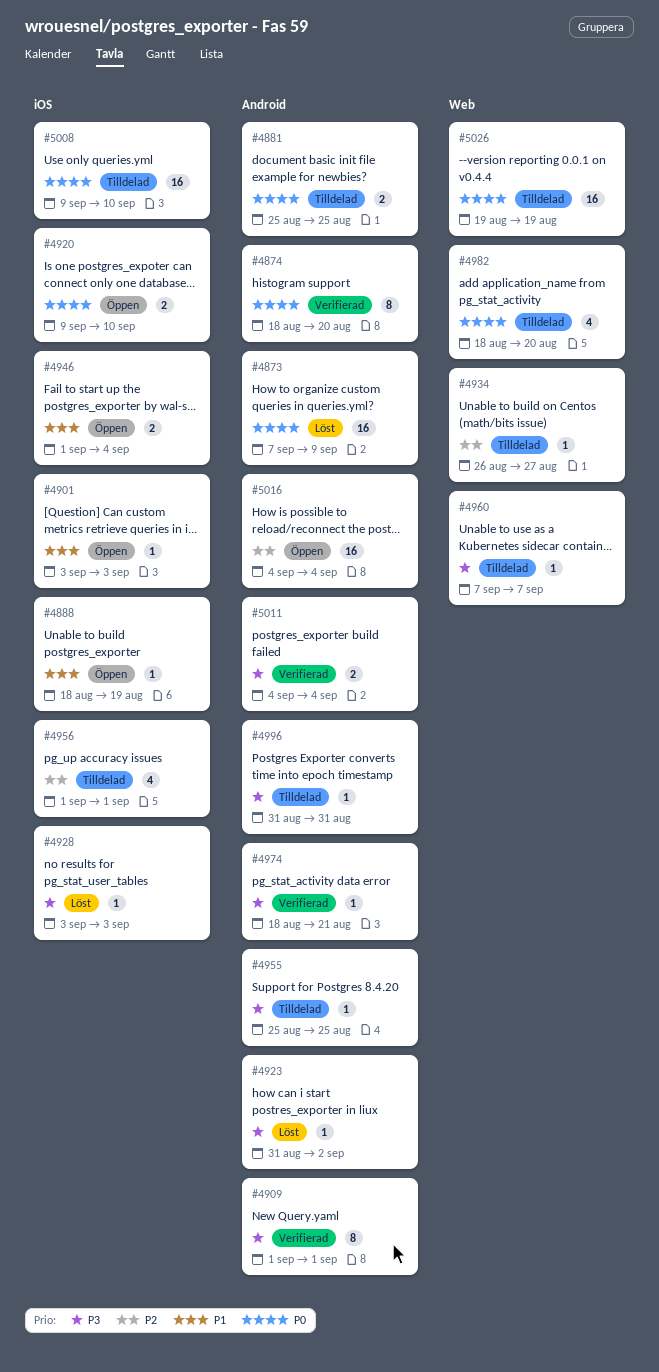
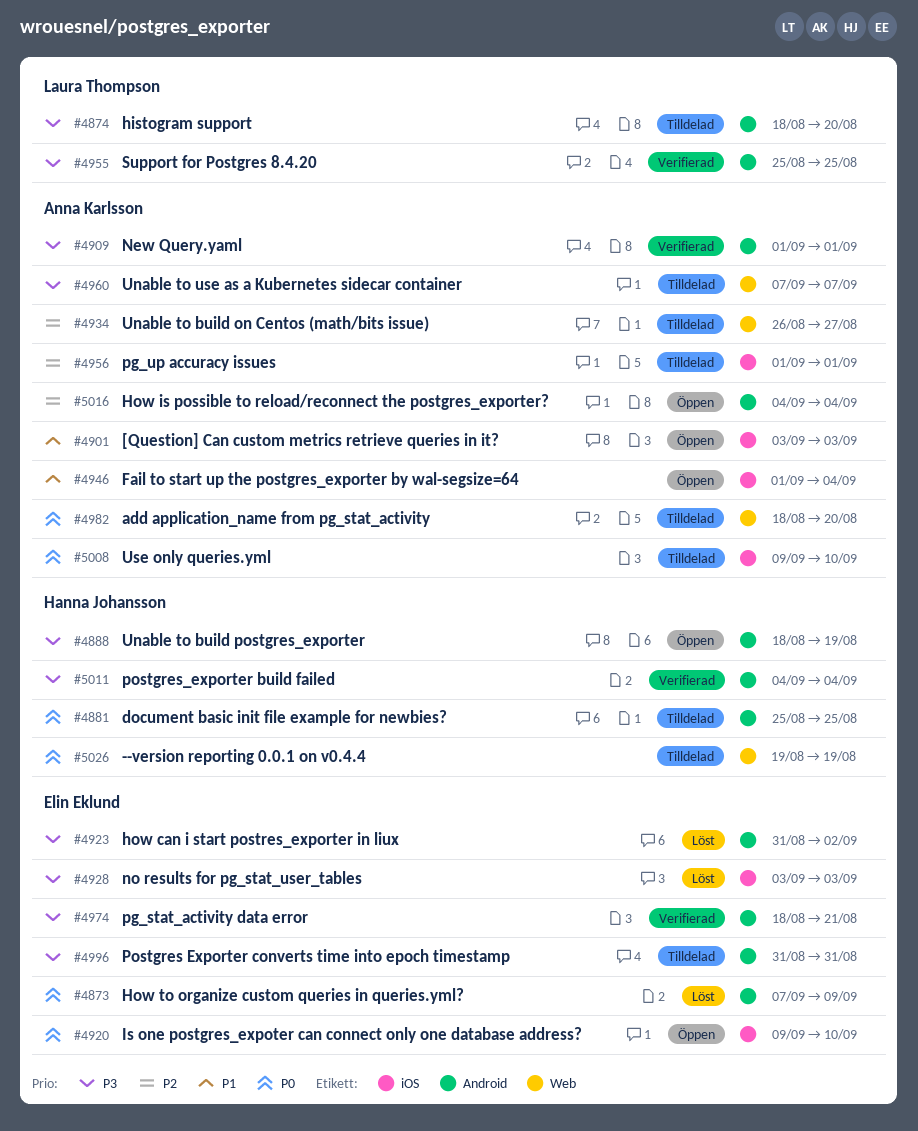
#4874, status: Verifierad -> Tilldelad
#4874, priority: P0 -> P3
#4888, priority: P1 -> P3
#4888, label: iOS -> Android
#4955, status: Tilldelad -> Verifierad

